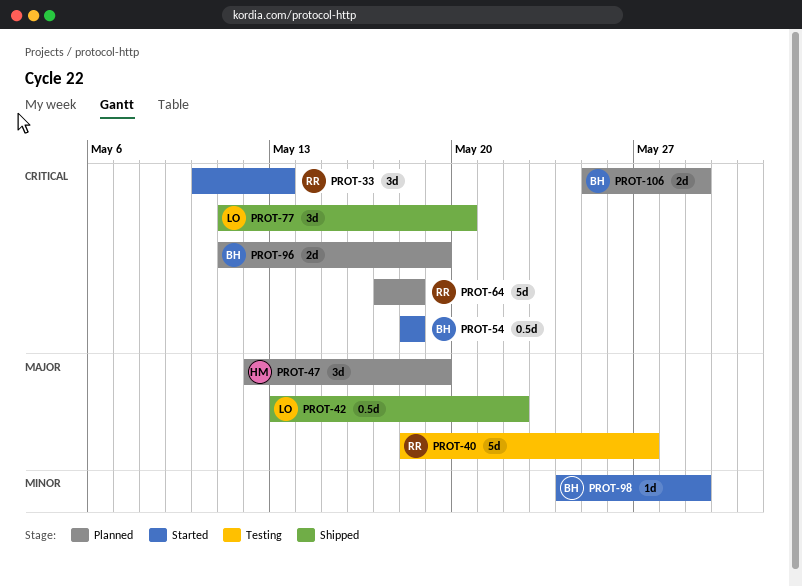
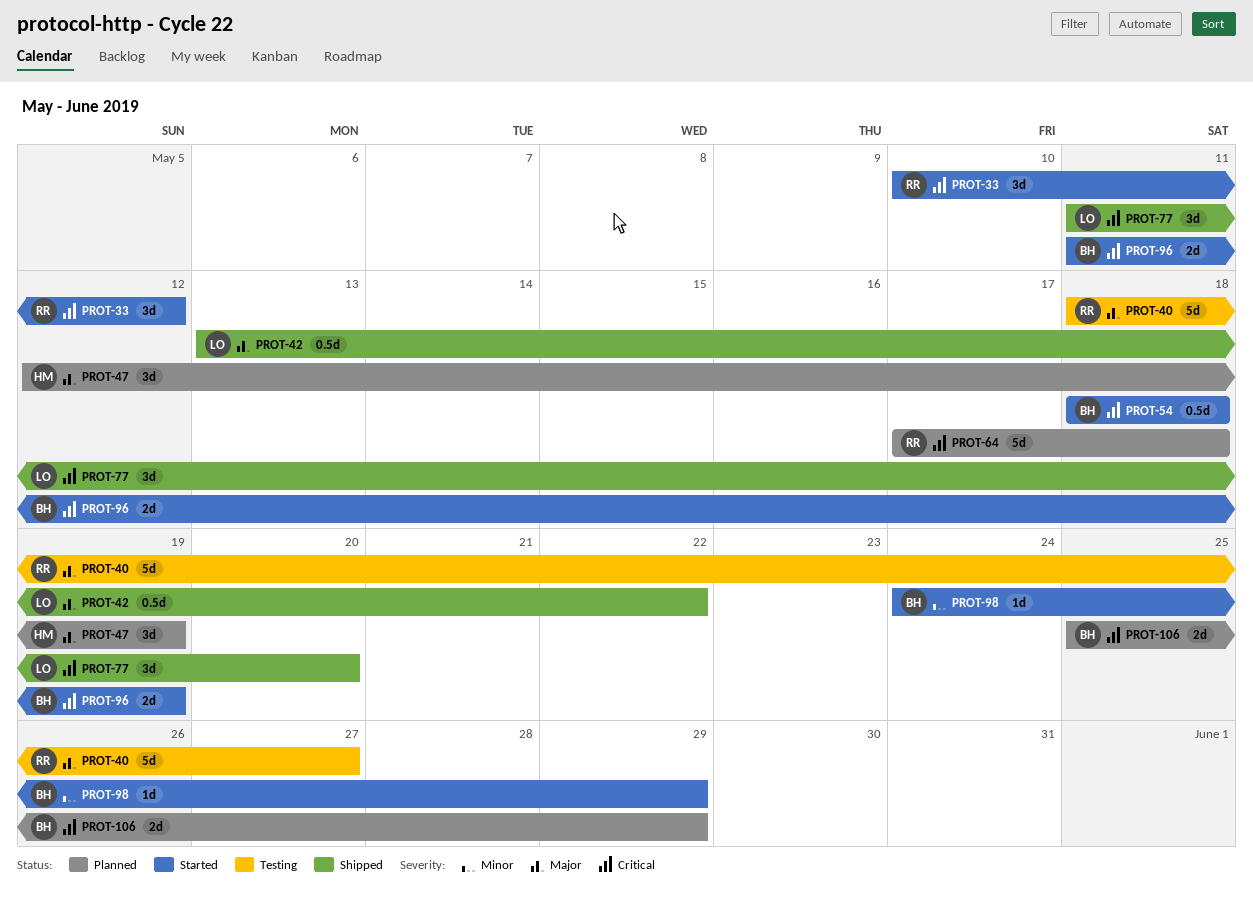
PROT-33, due: May 13 -> May 12
PROT-96, status: Planned -> Started

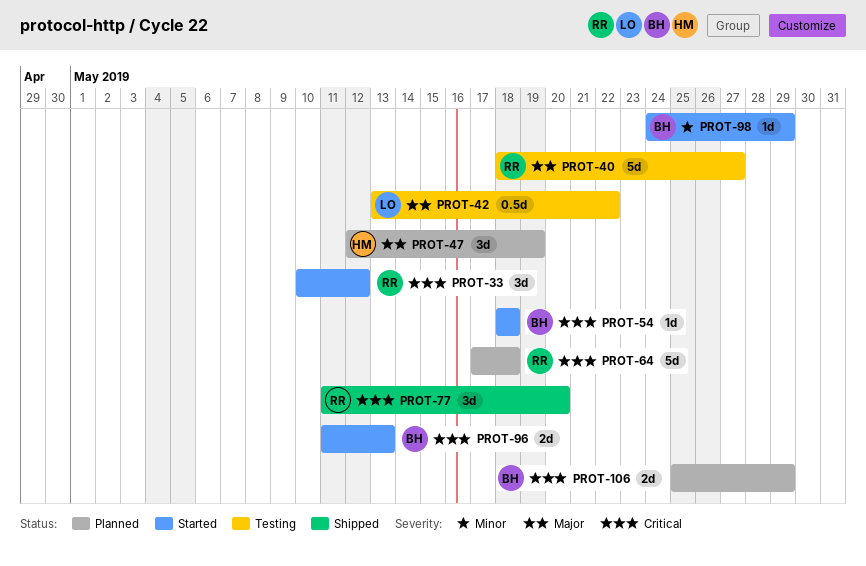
PROT-42, status: Shipped -> Testing
PROT-54, estimate: 0.5d -> 1d
PROT-77, owner: LO -> RR
PROT-96, due: May 19 -> May 13

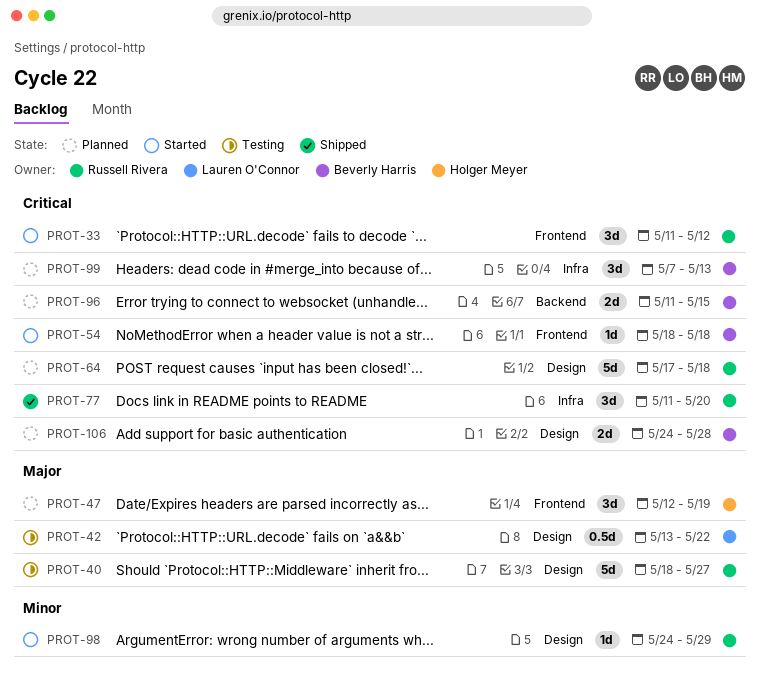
PROT-33, start: May 10 -> May 11
PROT-96, status: Started -> Planned
PROT-96, due: May 13 -> May 15
PROT-98, owner: Beverly Harris -> Russell Rivera
PROT-99: none -> present
PROT-106, start: May 25 -> May 24
PROT-106, due: May 29 -> May 28

